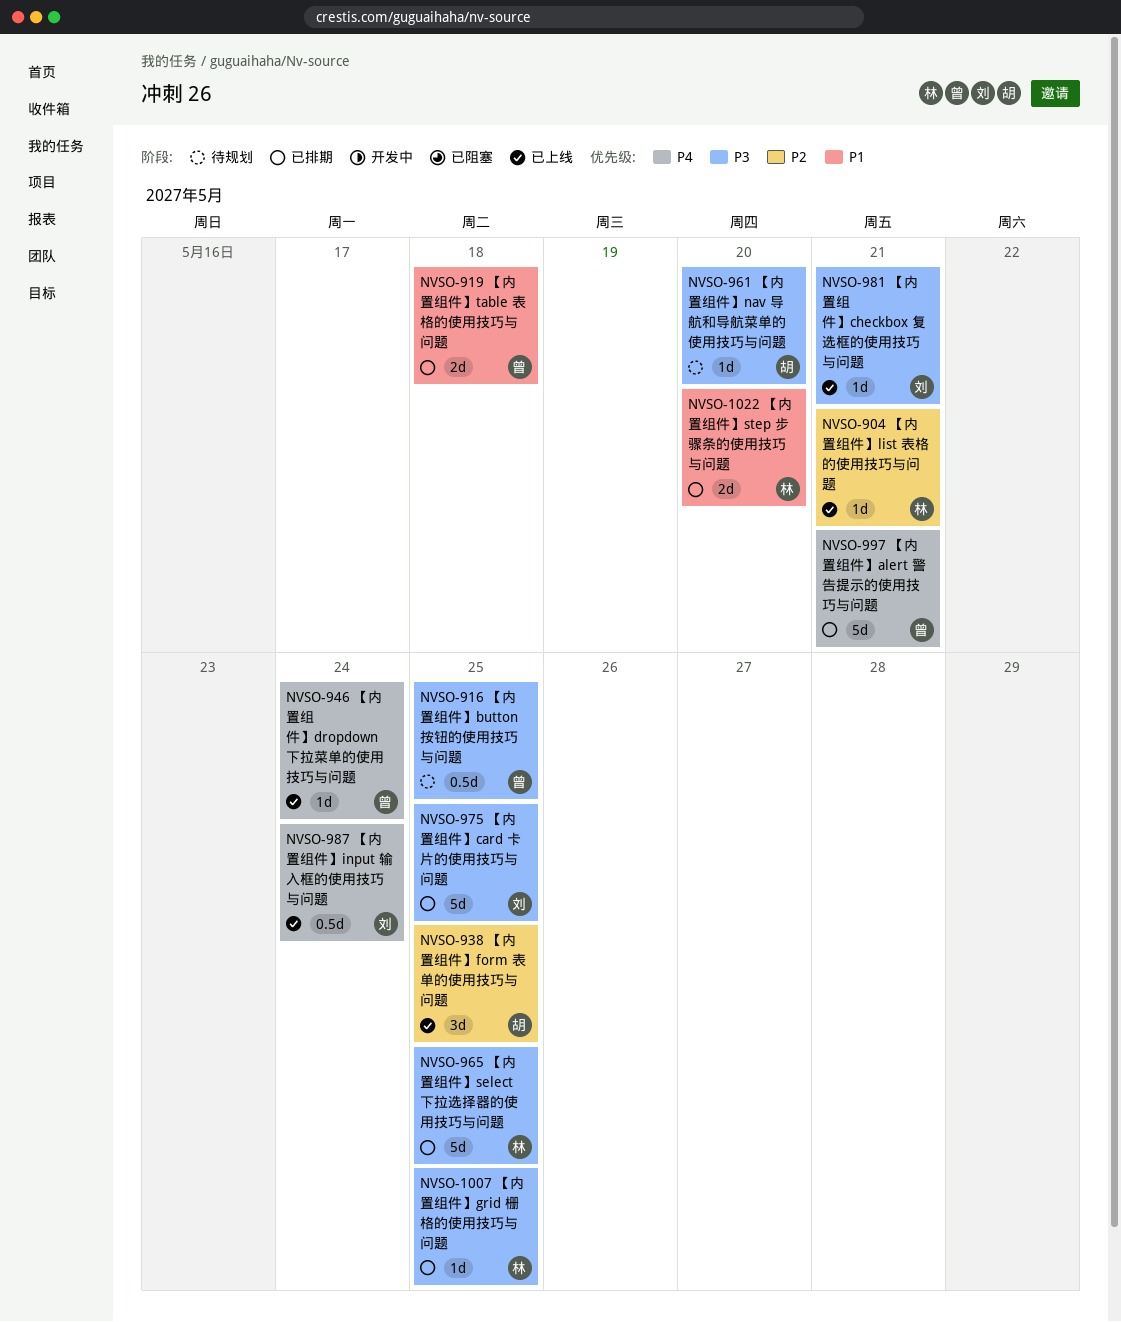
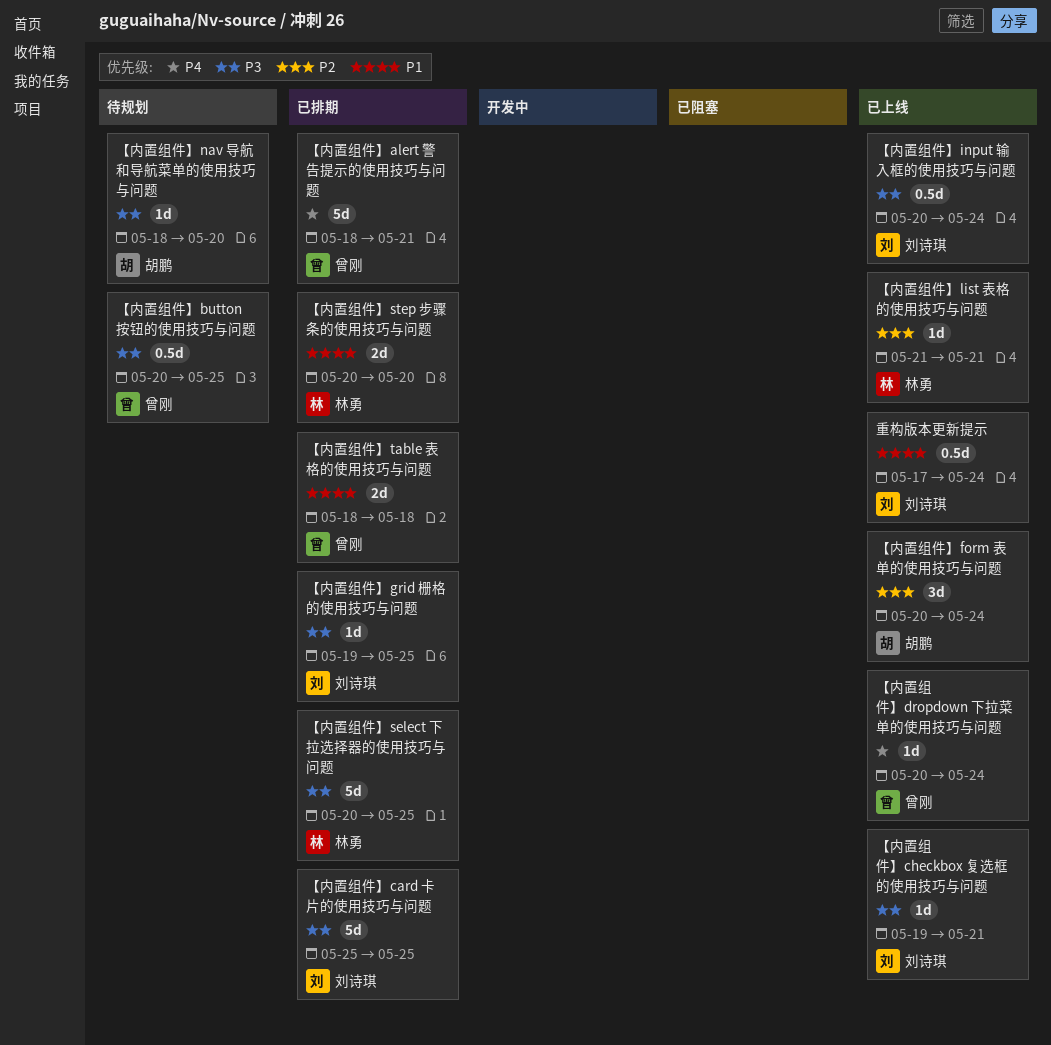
【内置组件】form 表单的使用技巧与问题, due: May 25 -> May 24
【内置组件】grid 栅格的使用技巧与问题, owner: 林勇 -> 刘诗琪
【内置组件】input 输入框的使用技巧与问题, priority: P4 -> P3
重构版本更新提示: none -> present

